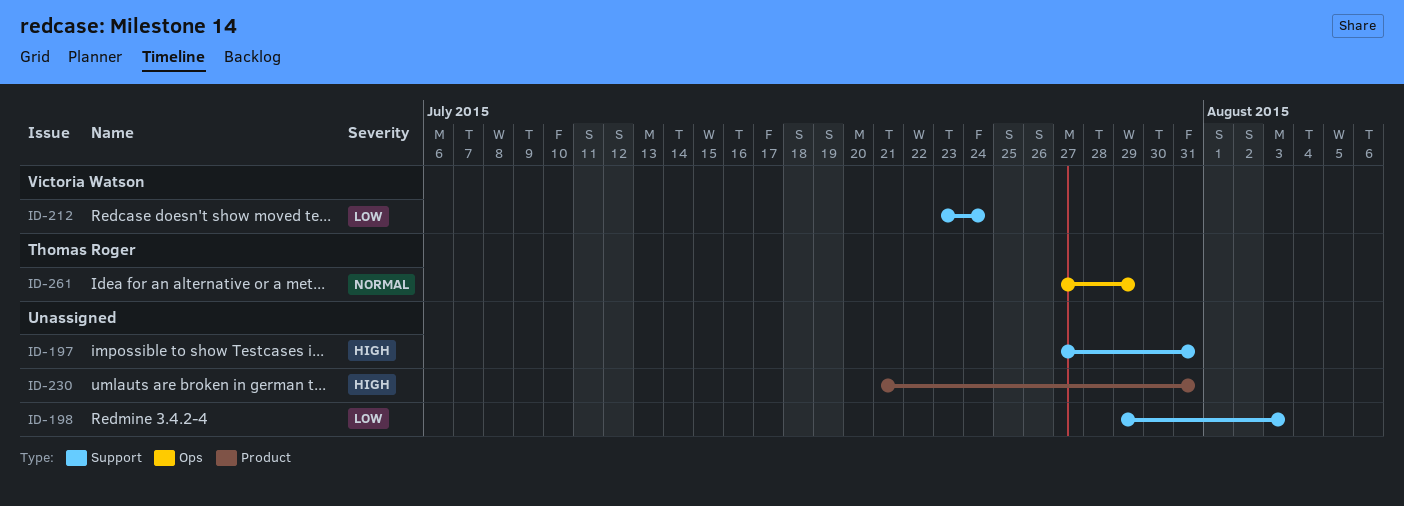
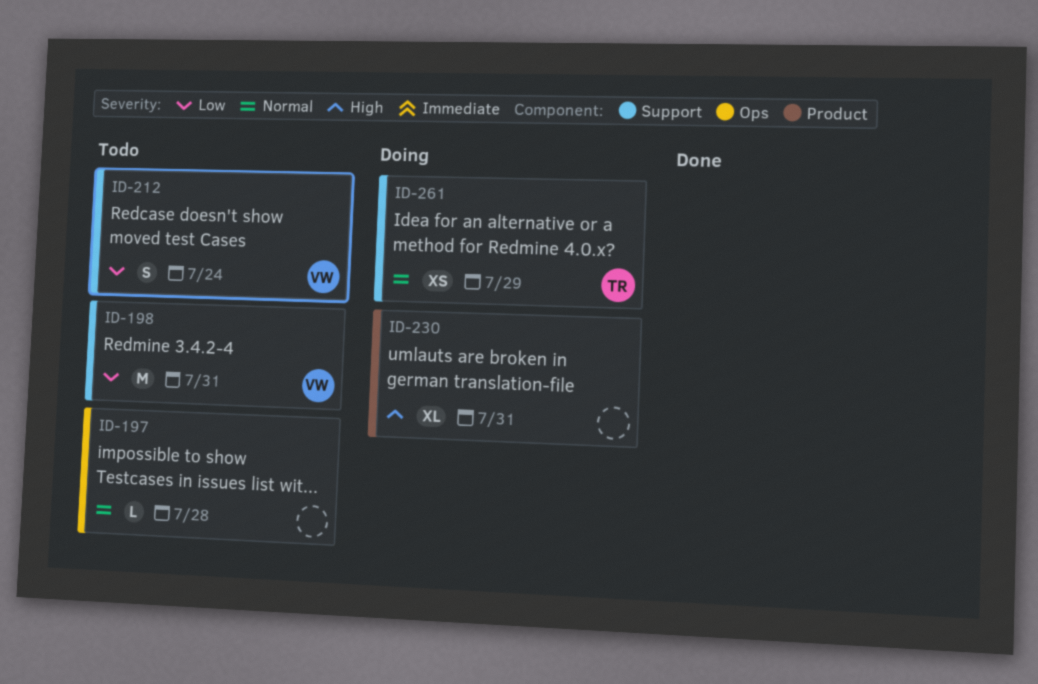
ID-197, priority: High -> Normal
ID-197, label: Support -> Ops
ID-197, due: Jul 31 -> Jul 28
ID-198, owner: none -> Victoria Watson
ID-198, due: Aug 3 -> Jul 31
ID-261, label: Ops -> Support

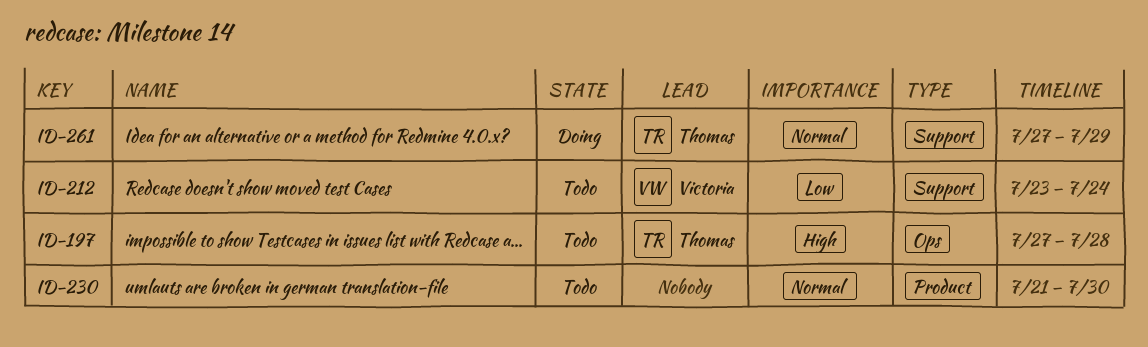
ID-197, owner: none -> Thomas
ID-197, priority: Normal -> High
ID-198: present -> none
ID-230, status: Doing -> Todo
ID-230, priority: High -> Normal
ID-230, due: Jul 31 -> Jul 30

